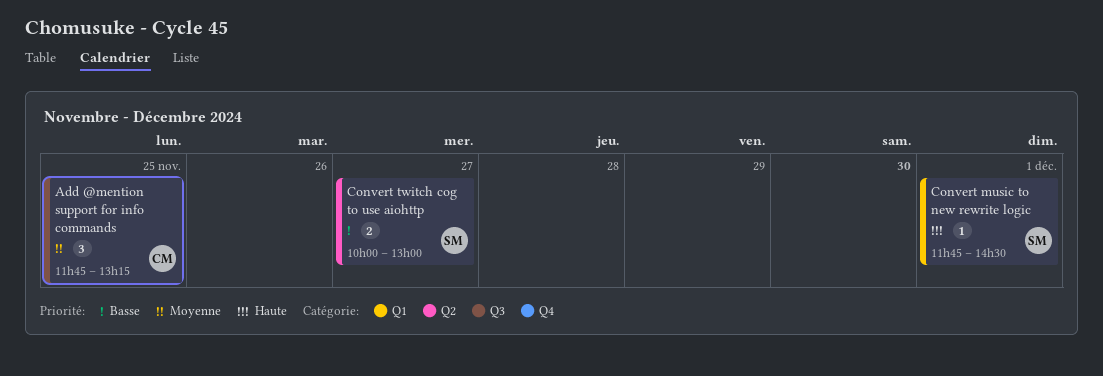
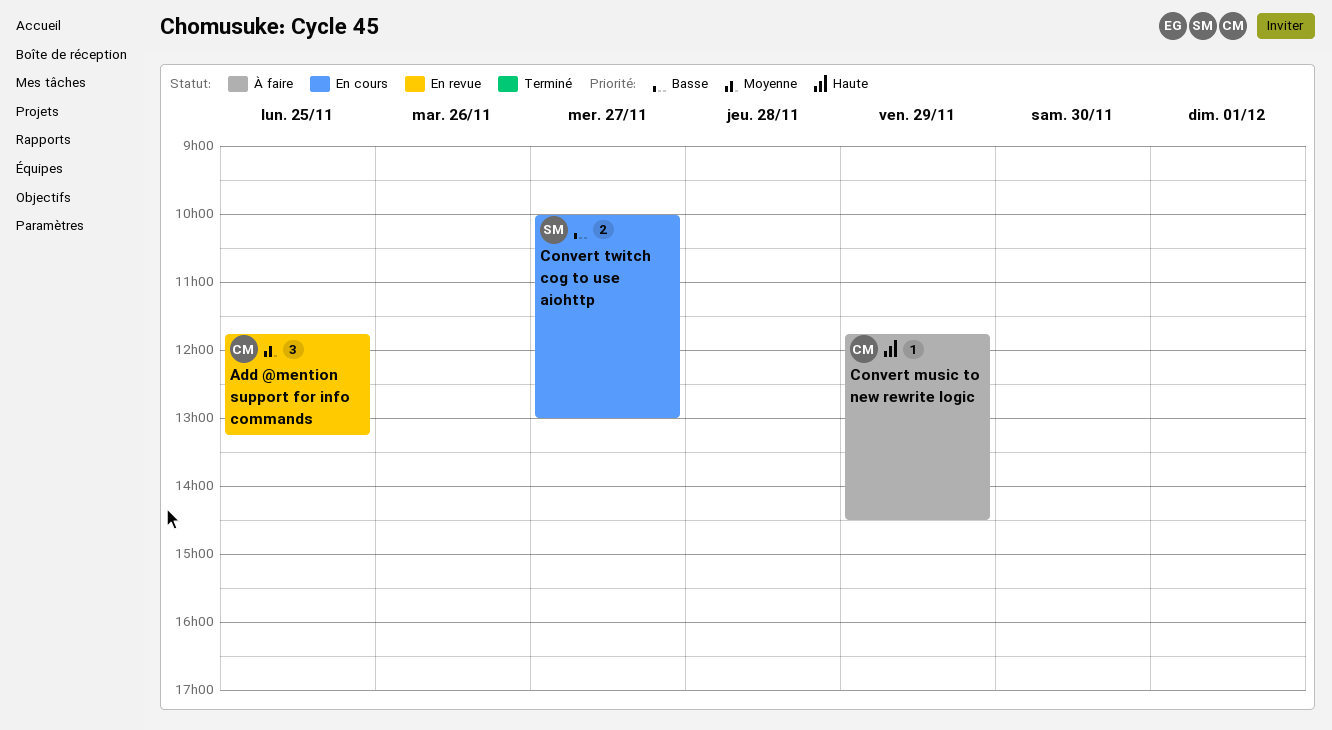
Convert music to new rewrite logic, owner: SM -> CM
Convert music to new rewrite logic, day: Dec 1 -> Nov 29

